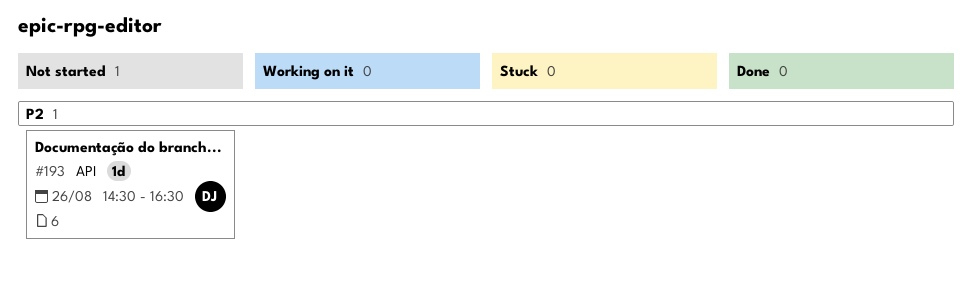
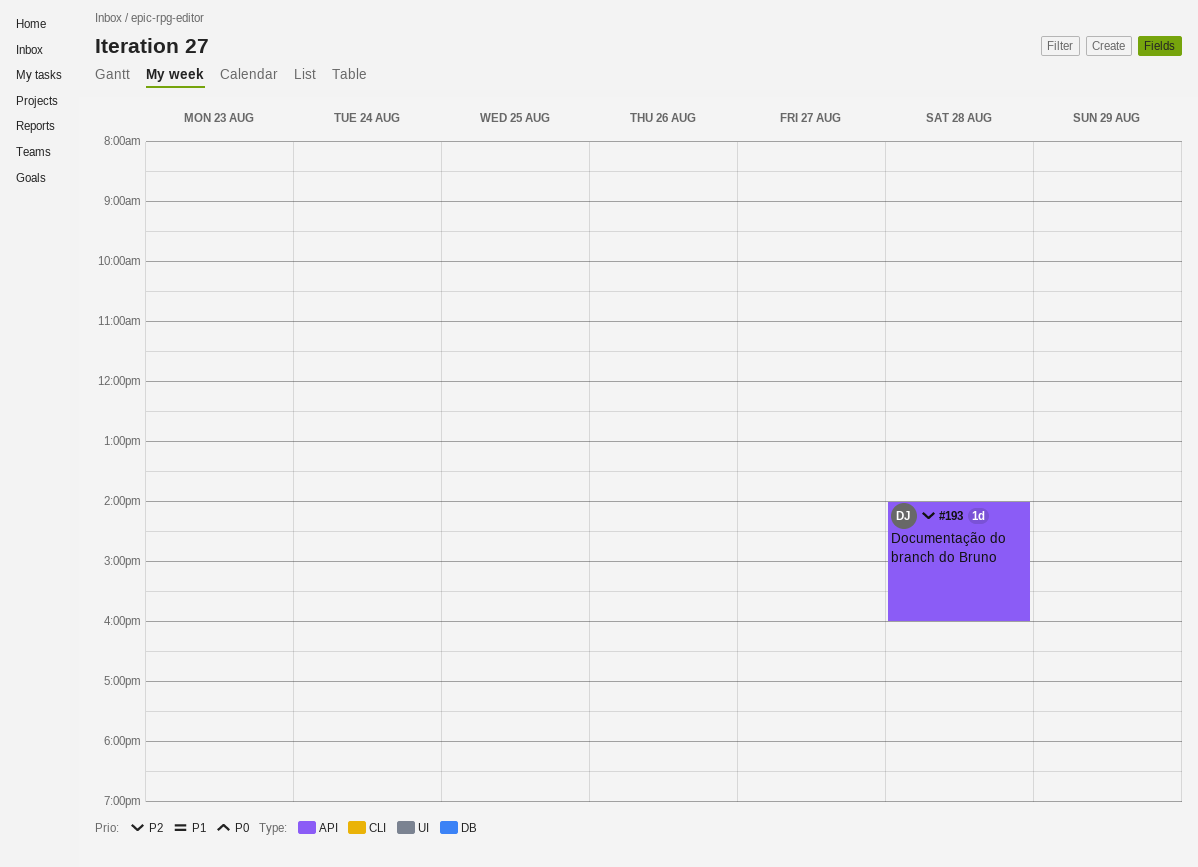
#193, day: Aug 26 -> Aug 28
#193, begins: 14:30 -> 14:00
#193, ends: 16:30 -> 16:00

